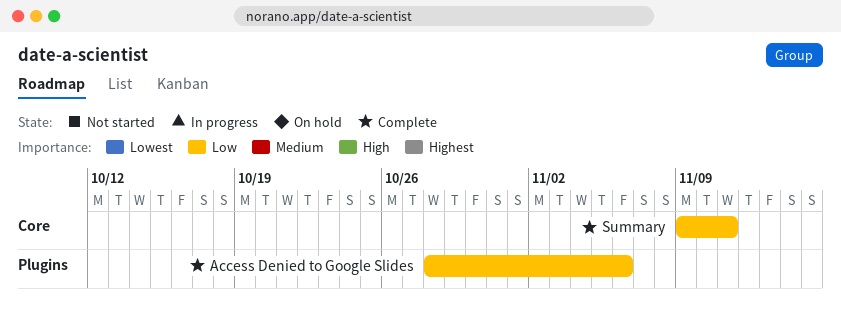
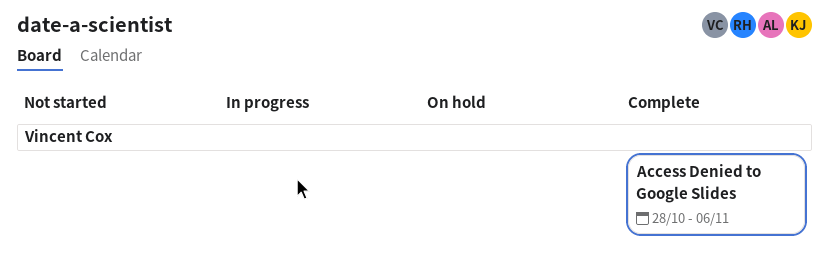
Summary: present -> none

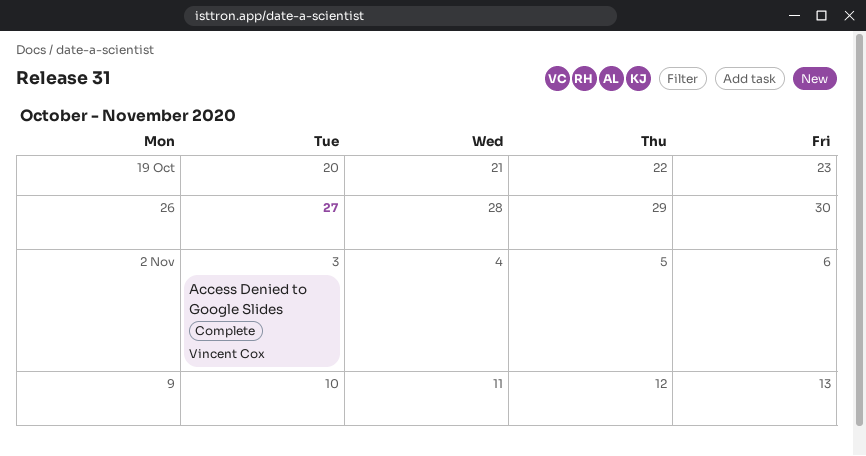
Access Denied to Google Slides, due: Nov 6 -> Nov 3

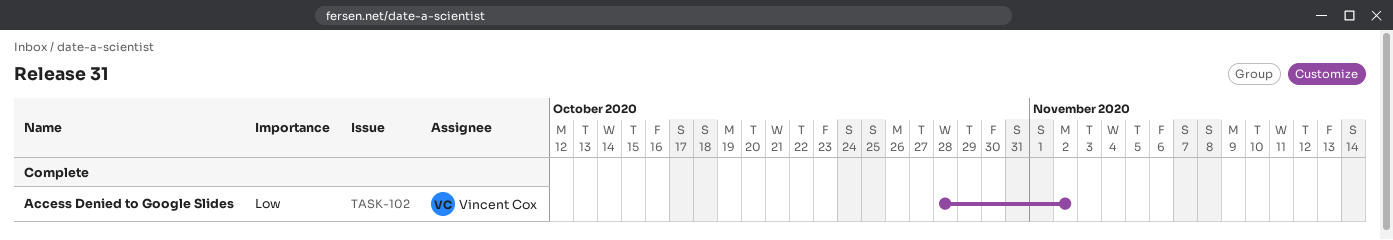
Access Denied to Google Slides, due: Nov 3 -> Nov 2

